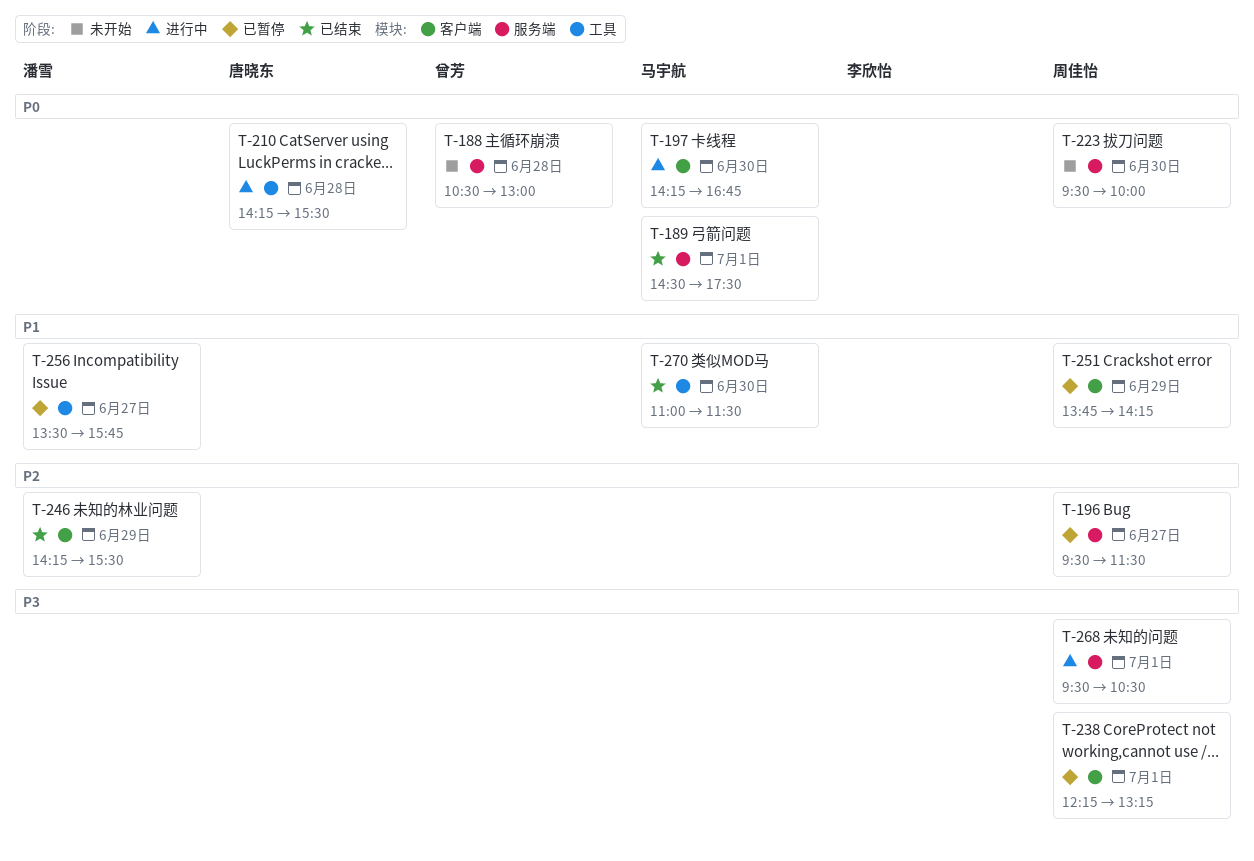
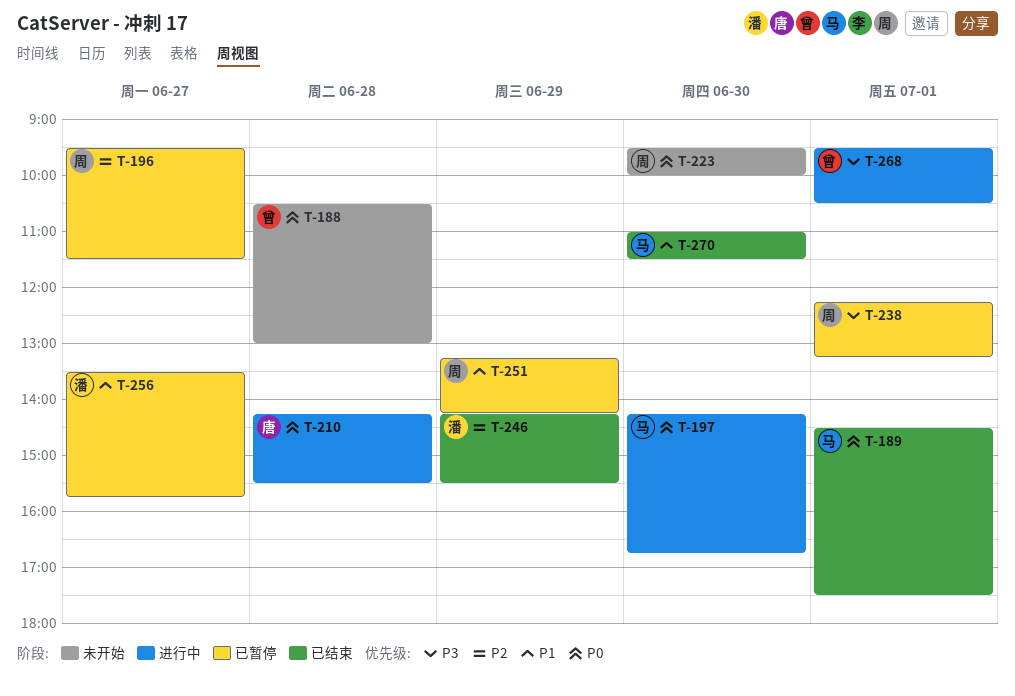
T-251, begins: 13:45 -> 13:15
T-268, owner: 周佳怡 -> 曾芳

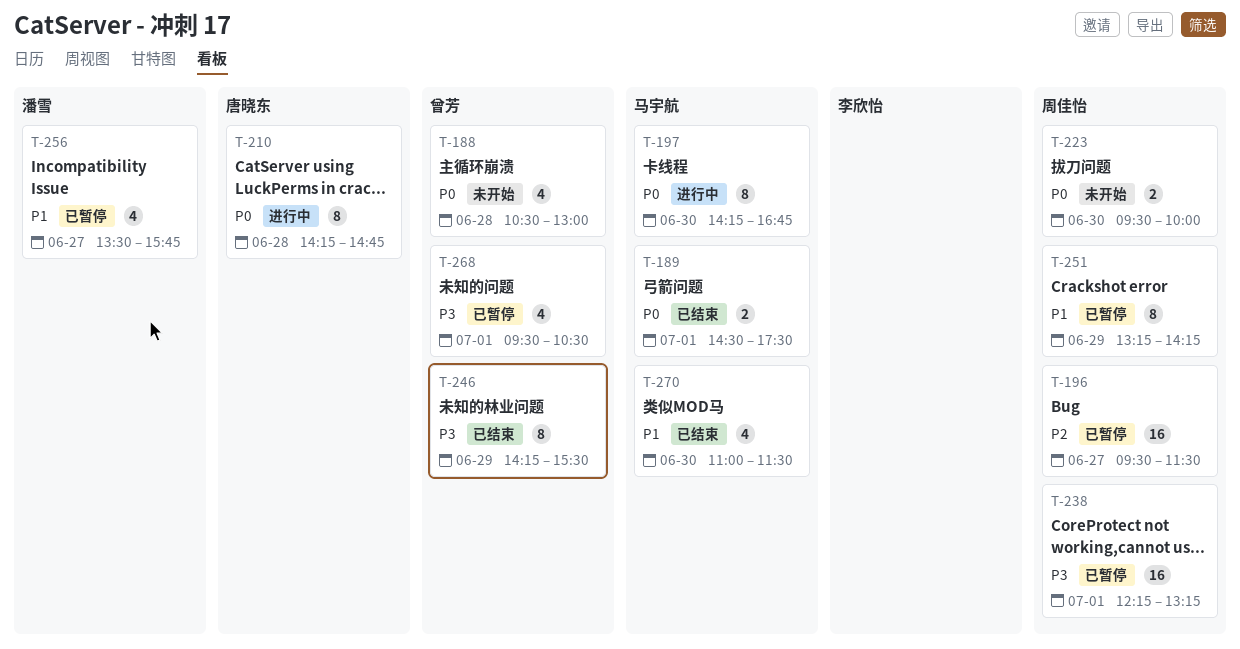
T-210, ends: 15:30 -> 14:45
T-246, owner: 潘雪 -> 曾芳
T-246, priority: P2 -> P3
T-268, status: 进行中 -> 已暂停

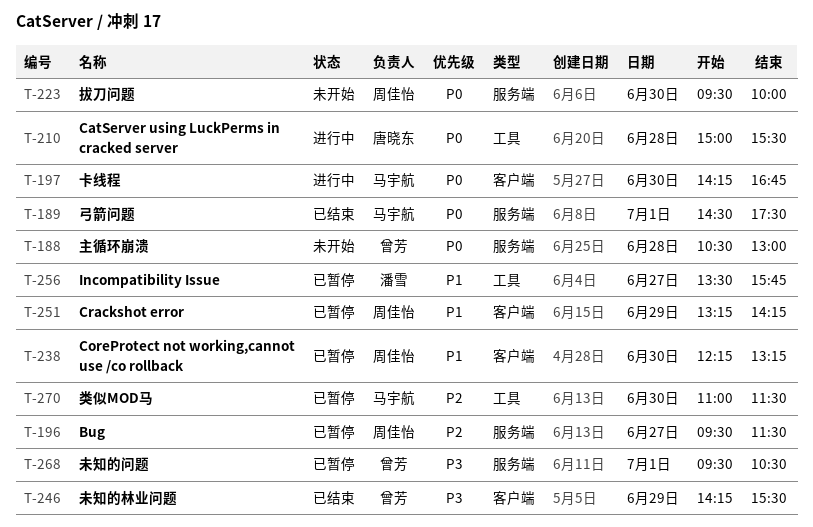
T-210, begins: 14:15 -> 15:00
T-210, ends: 14:45 -> 15:30
T-238, priority: P3 -> P1
T-238, day: Jul 1 -> Jun 30
T-270, status: 已结束 -> 已暂停
T-270, priority: P1 -> P2

